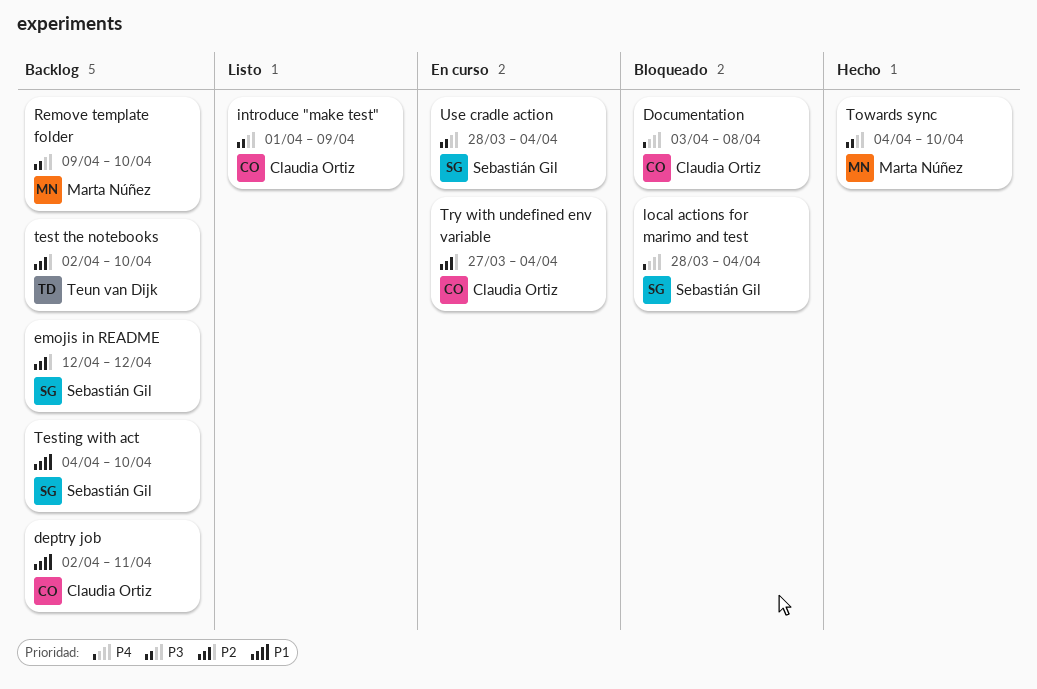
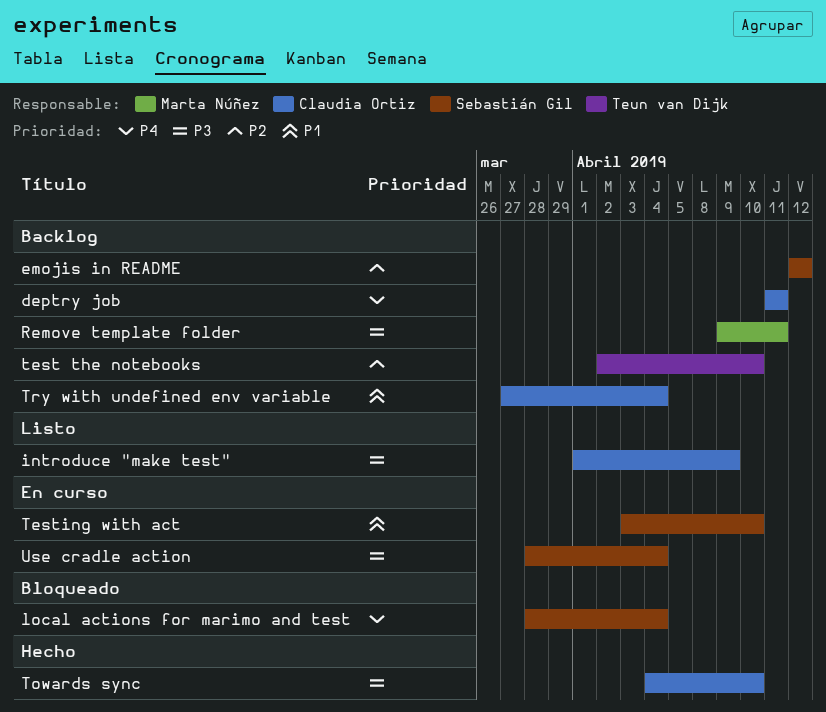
deptry job, priority: P1 -> P4
deptry job, start: Apr 2 -> Apr 11
Documentation: present -> none
Remove template folder, due: Apr 10 -> Apr 11
Testing with act, status: Backlog -> En curso
Testing with act, start: Apr 4 -> Apr 3
Towards sync, owner: Marta Núñez -> Claudia Ortiz
Try with undefined env variable, status: En curso -> Backlog
Try with undefined env variable, priority: P2 -> P1

